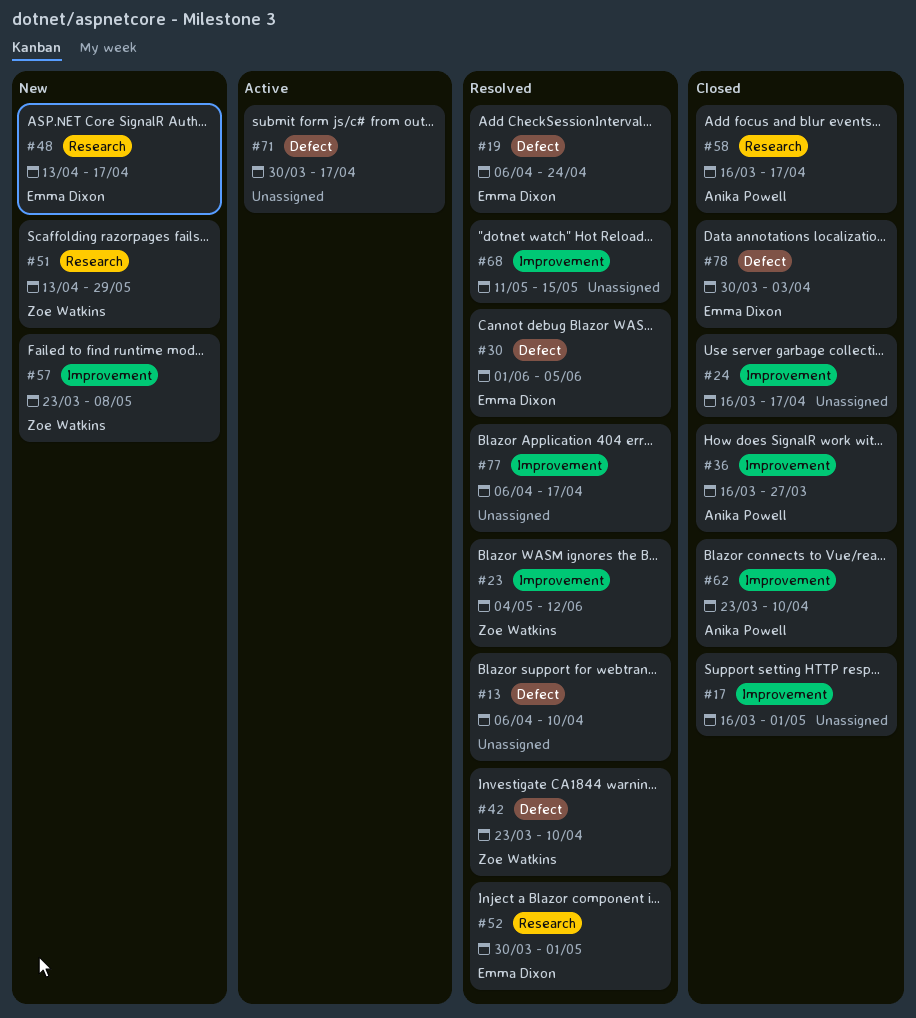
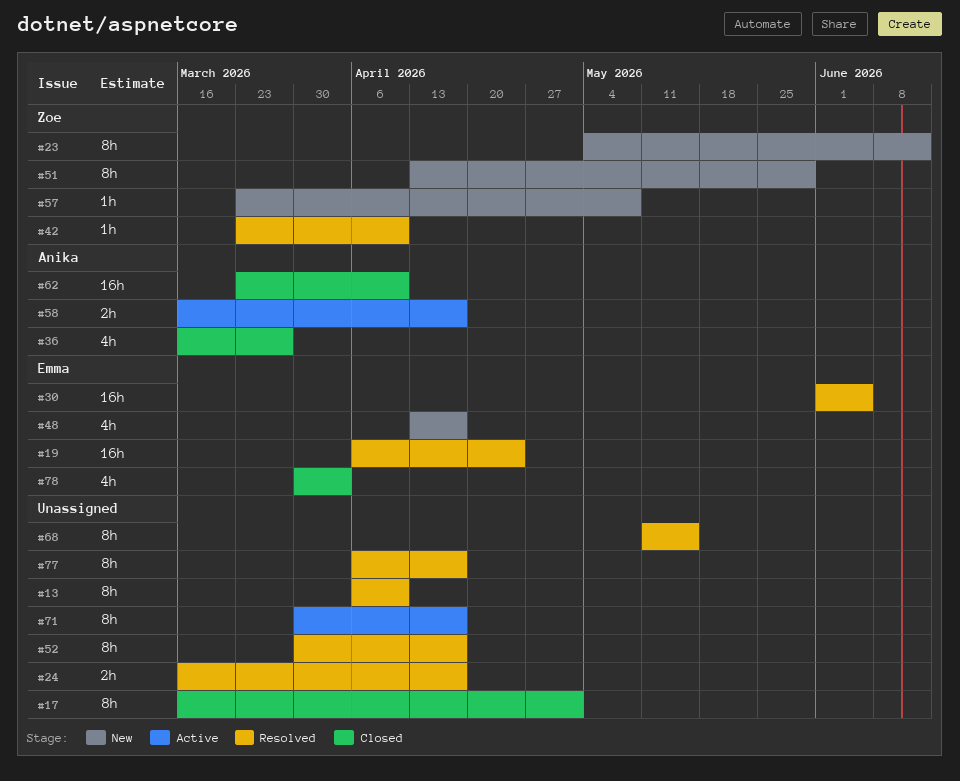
#23, status: Resolved -> New
#24, status: Closed -> Resolved
#52, owner: Emma Dixon -> none
#52, due: May 1 -> Apr 17
#58, status: Closed -> Active

